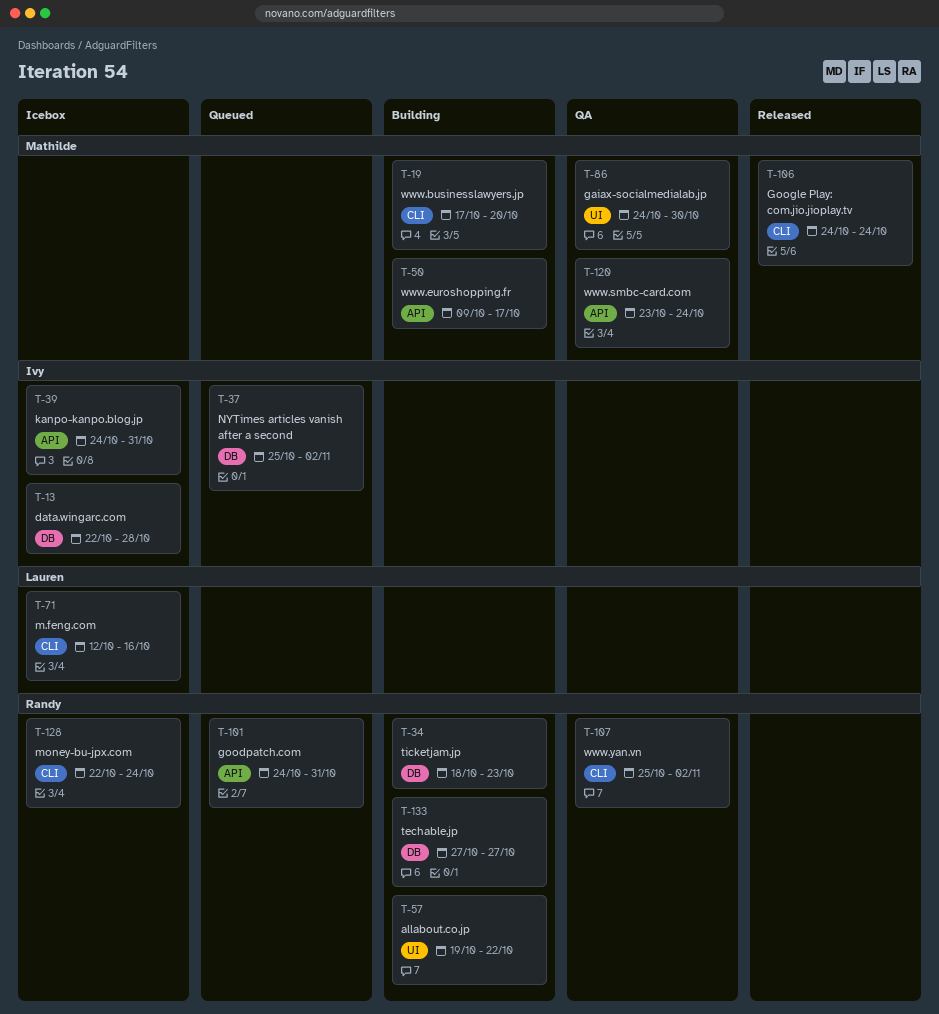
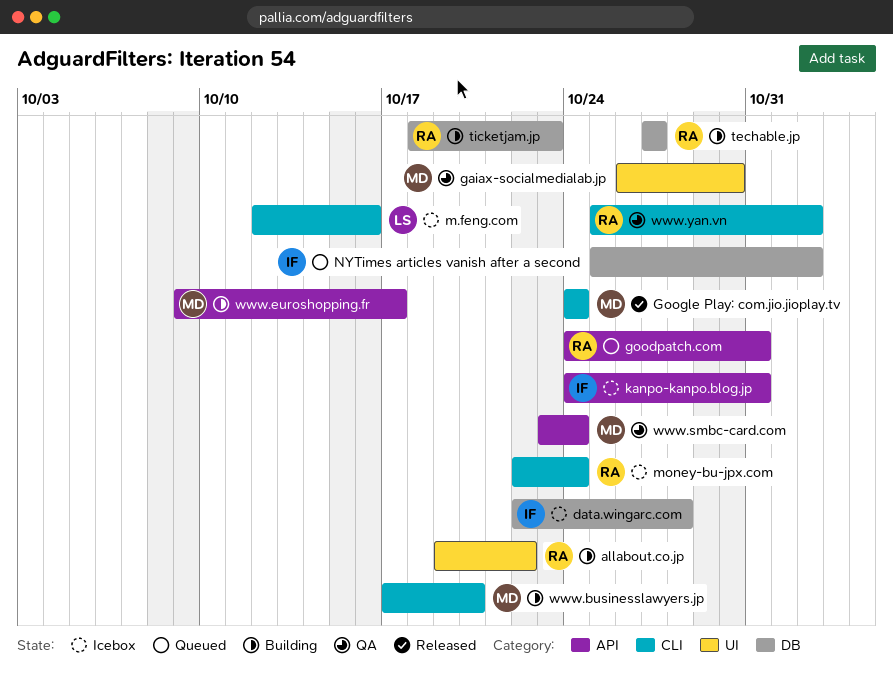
gaiax-socialmedialab.jp, start: Oct 24 -> Oct 26

